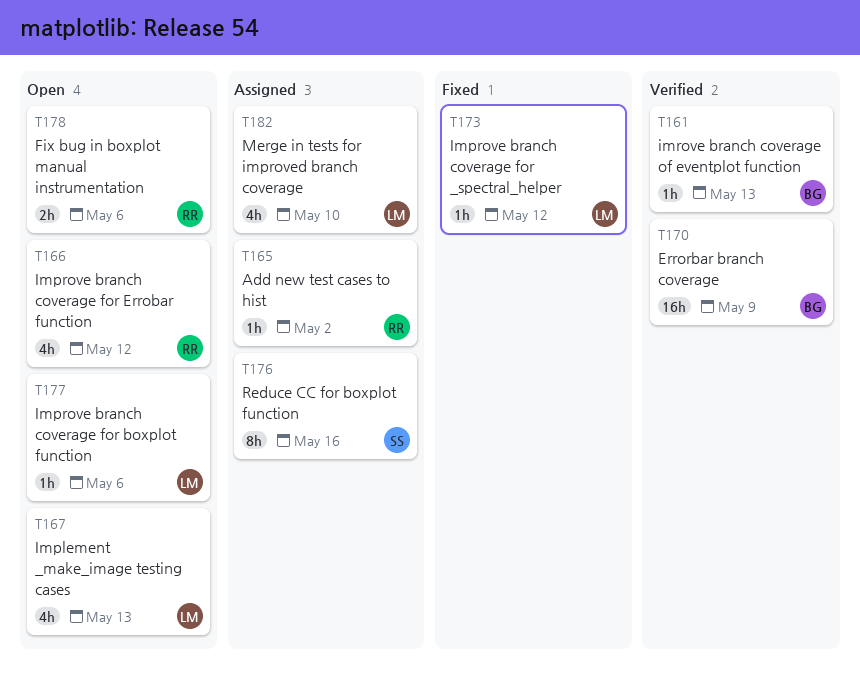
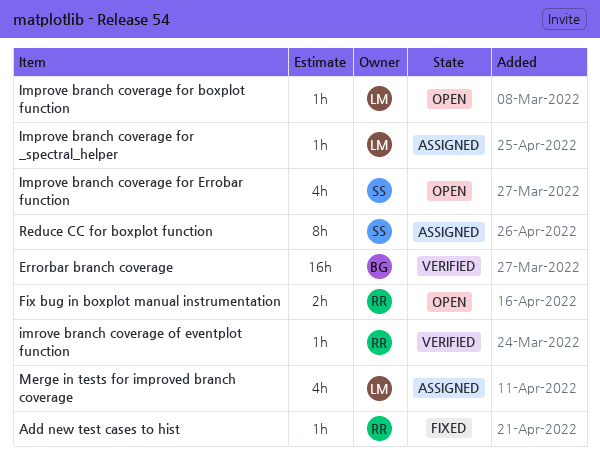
Add new test cases to hist, status: Assigned -> Fixed
Implement _make_image testing cases: present -> none
Improve branch coverage for _spectral_helper, status: Fixed -> Assigned
Improve branch coverage for Errobar function, owner: RR -> SS
imrove branch coverage of eventplot function, owner: BG -> RR

